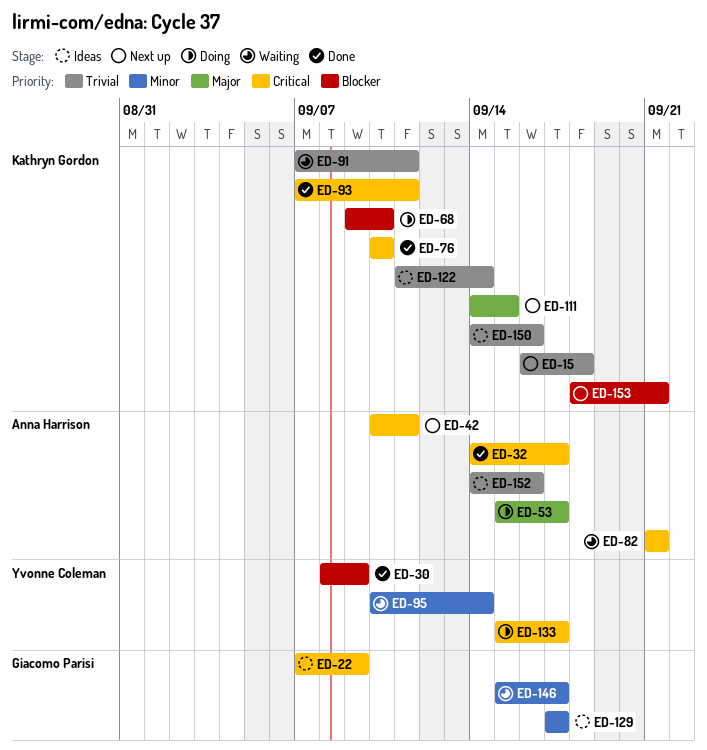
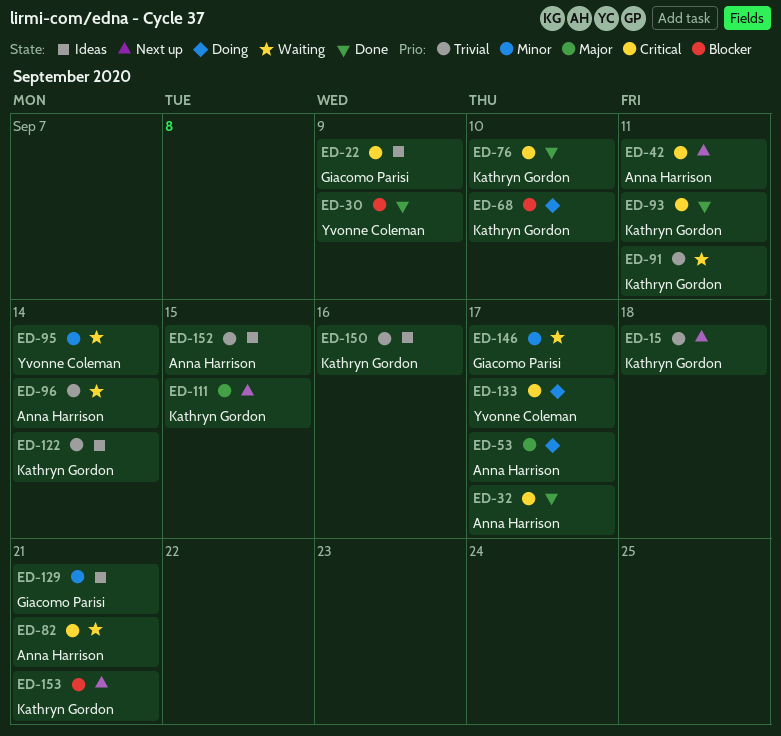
ED-96: none -> present
ED-129, due: Sep 17 -> Sep 21
ED-152, due: Sep 16 -> Sep 15

